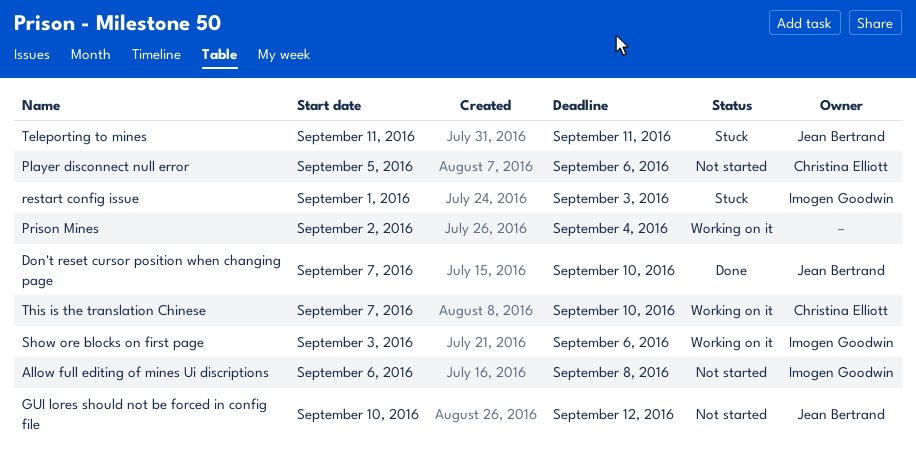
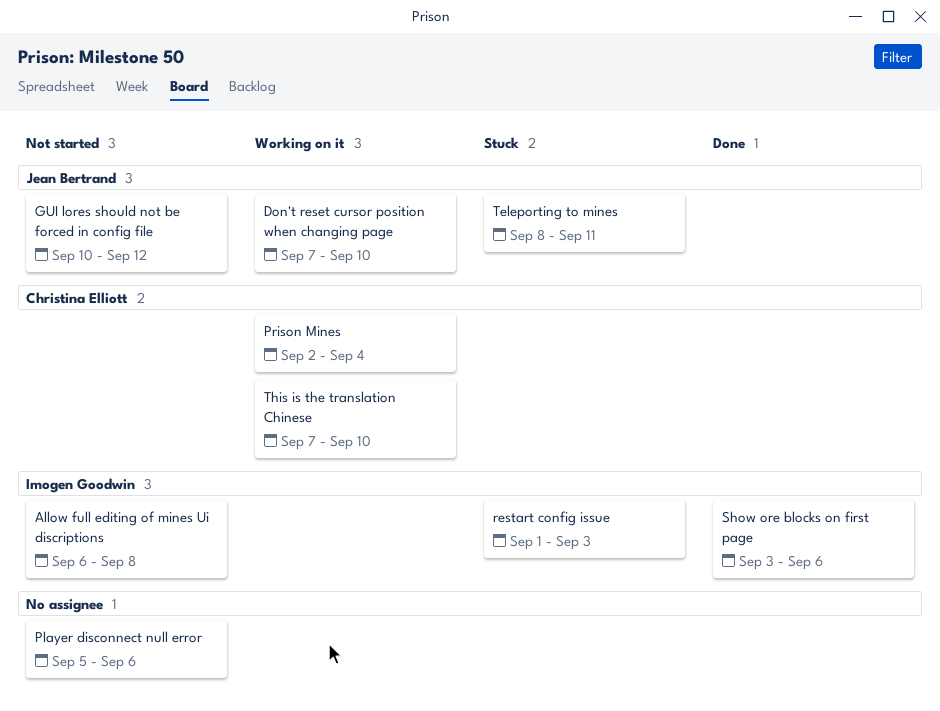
Don't reset cursor position when changing page, status: Done -> Working on it
Player disconnect null error, owner: Christina Elliott -> none
Prison Mines, owner: none -> Christina Elliott
Show ore blocks on first page, status: Working on it -> Done
Teleporting to mines, start: Sep 11 -> Sep 8

